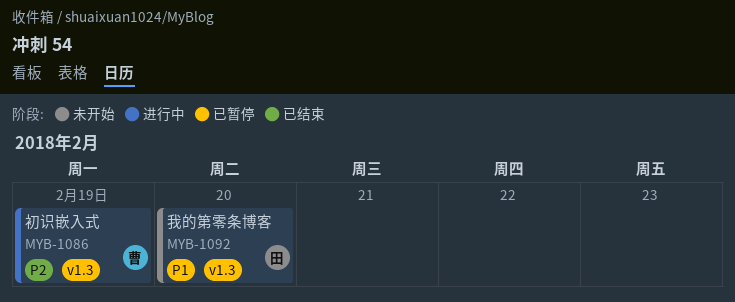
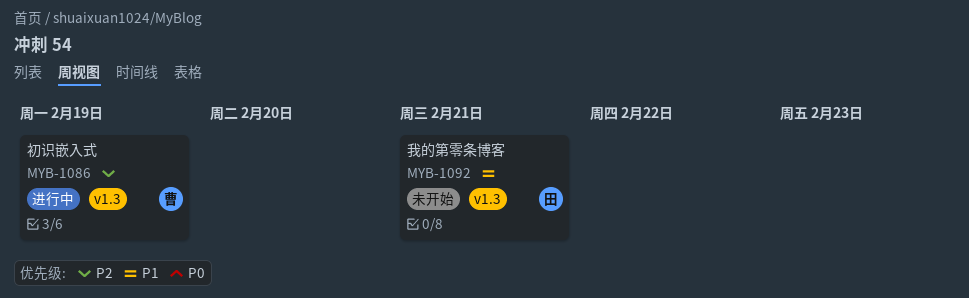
MYB-1092, due: Feb 20 -> Feb 21

